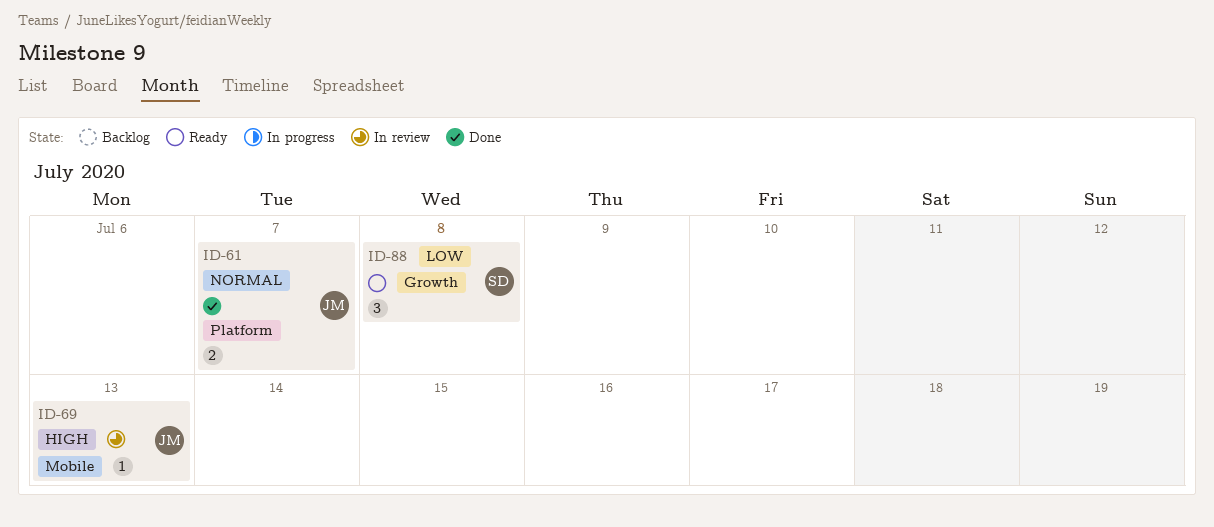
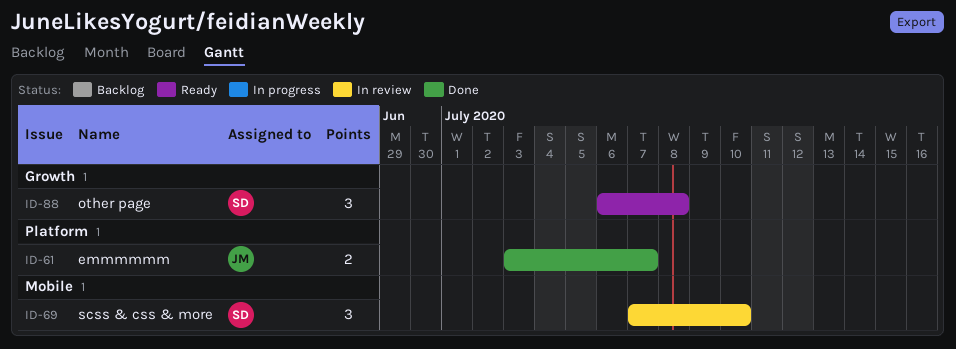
ID-69, owner: JM -> SD
ID-69, estimate: 1 -> 3
ID-69, due: Jul 13 -> Jul 10

